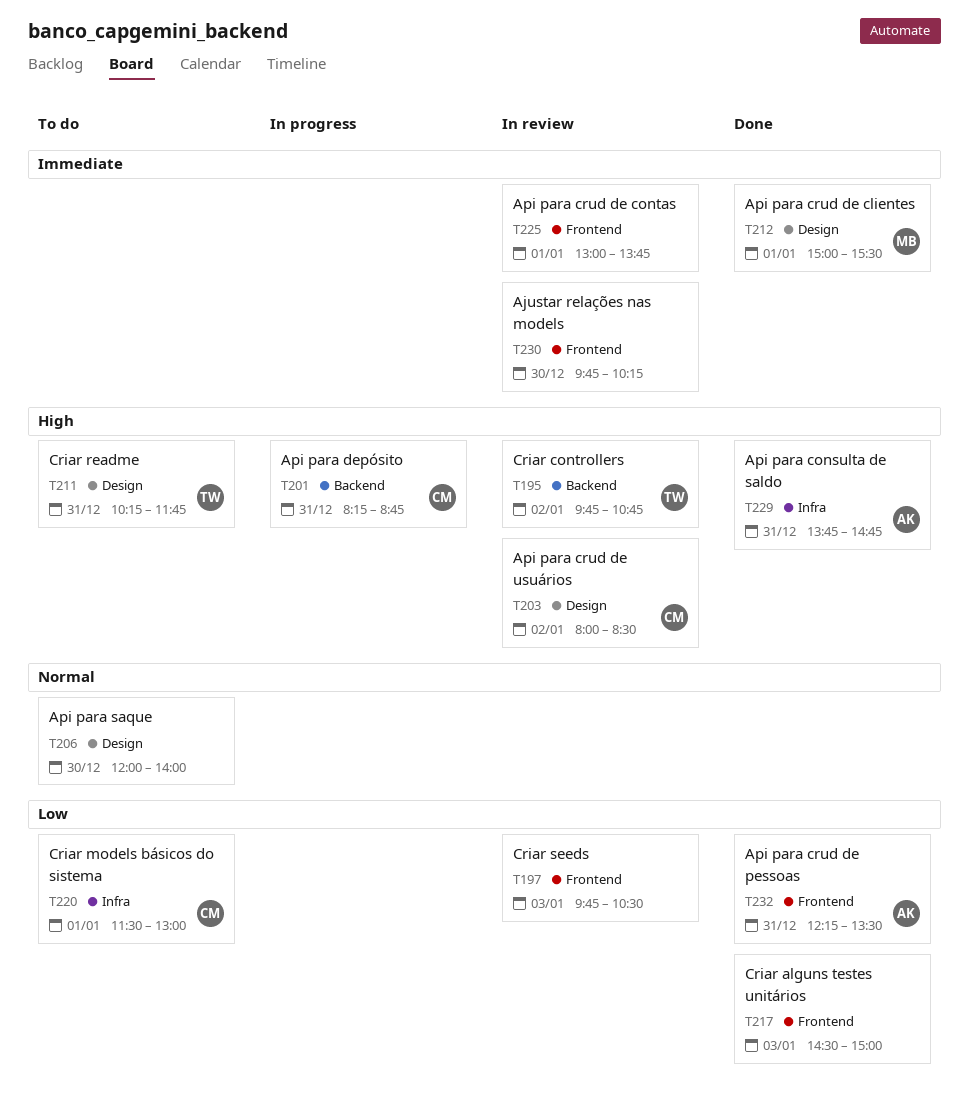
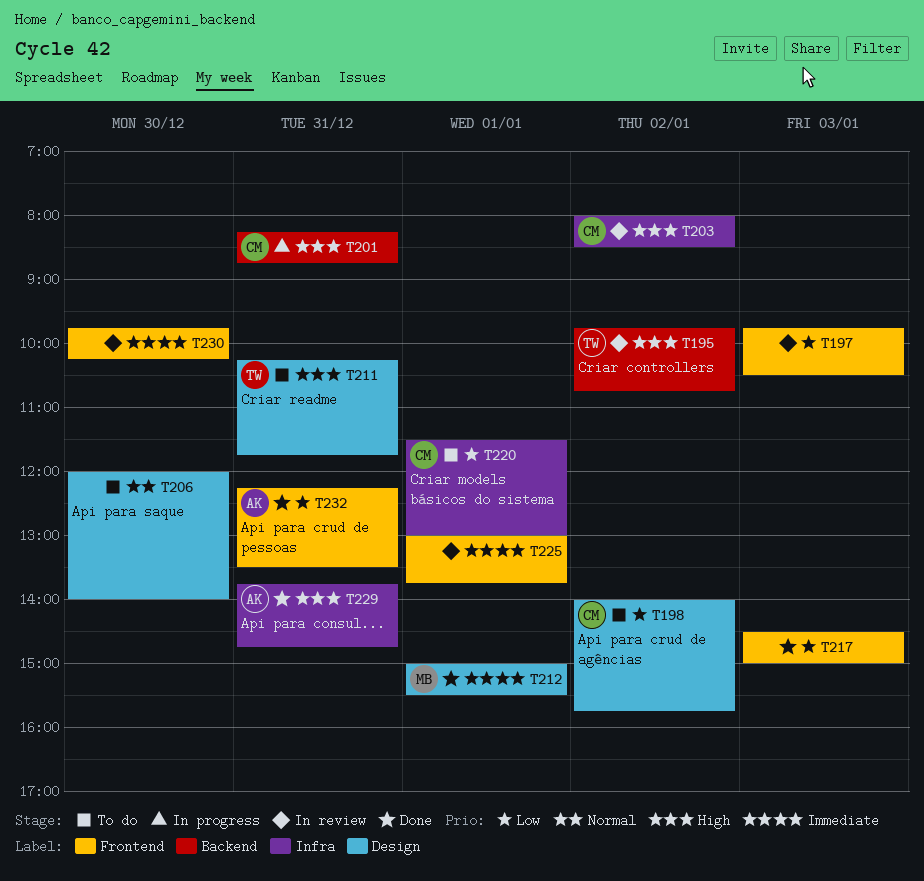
T198: none -> present
T203, label: Design -> Infra

